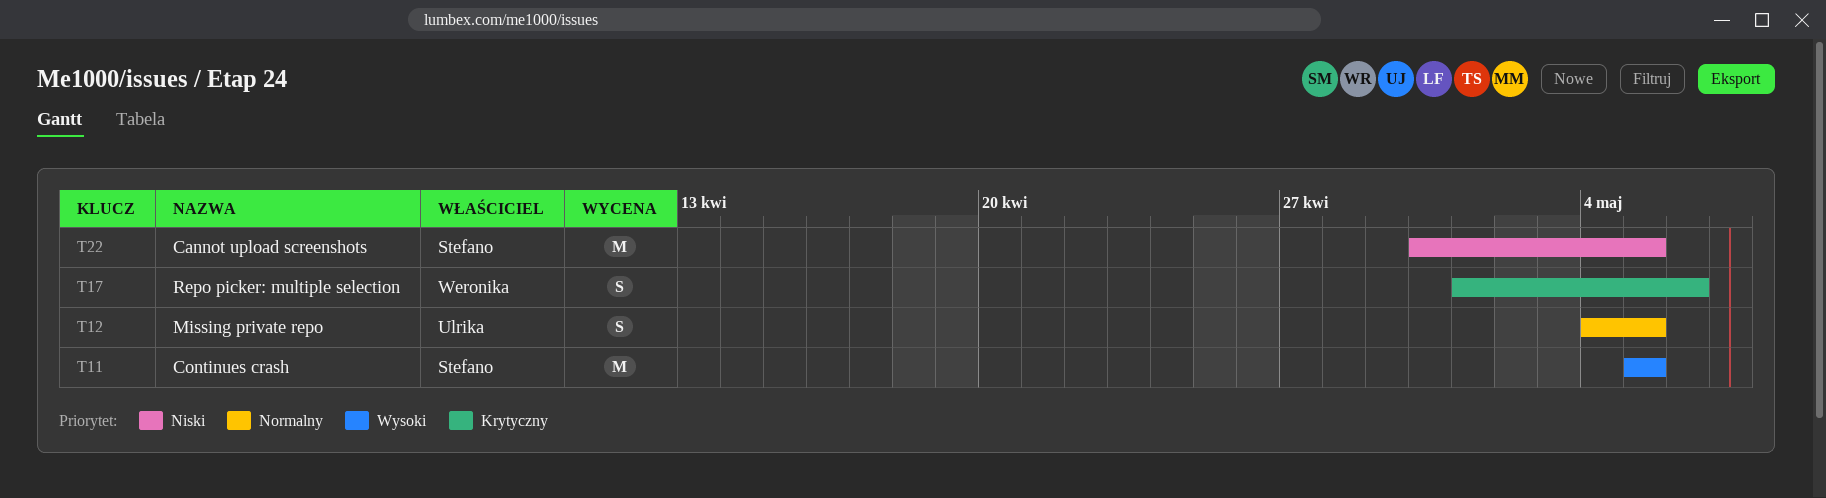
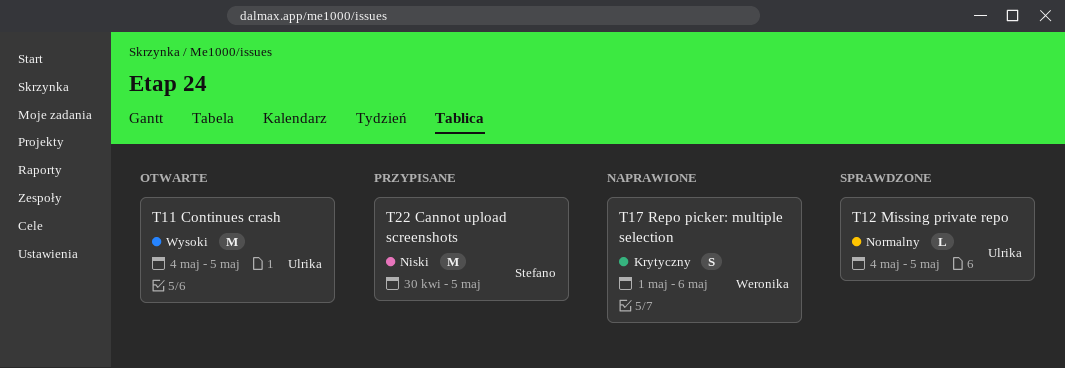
T11, owner: Stefano -> Ulrika
T11, start: May 5 -> May 4
T12, estimate: S -> L

